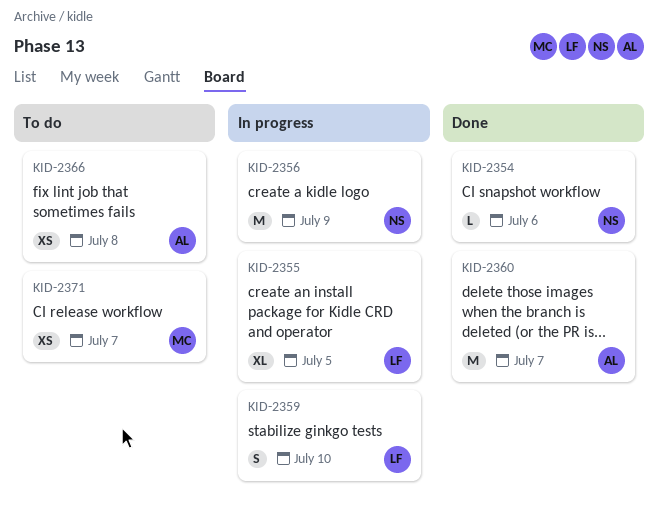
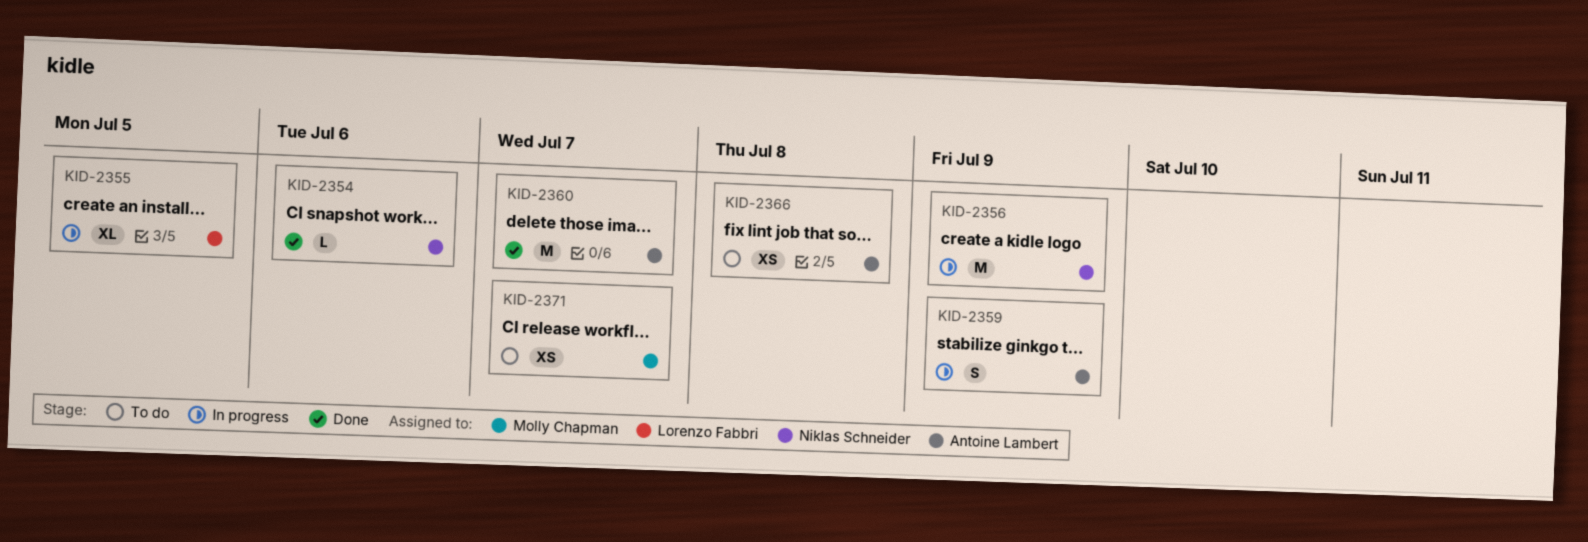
KID-2359, owner: Lorenzo Fabbri -> Antoine Lambert
KID-2359, due: Jul 10 -> Jul 9

